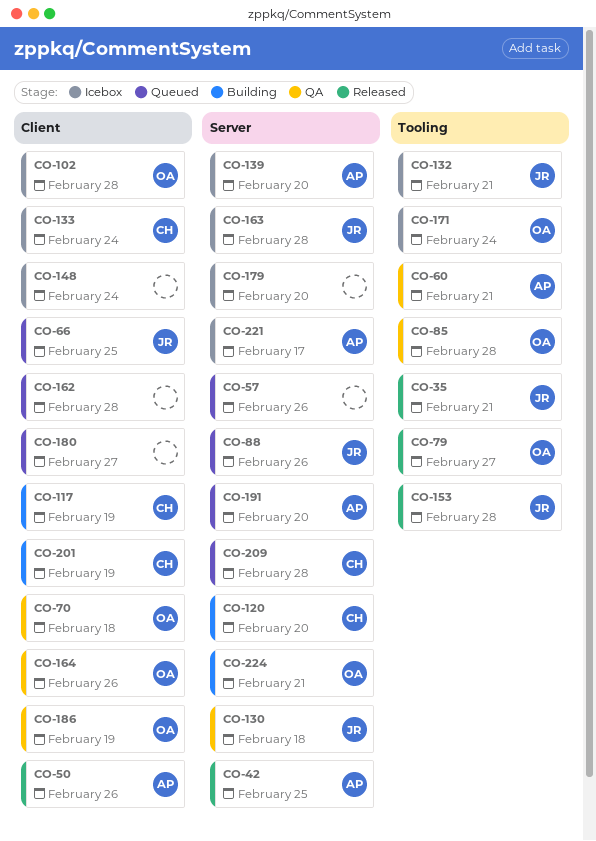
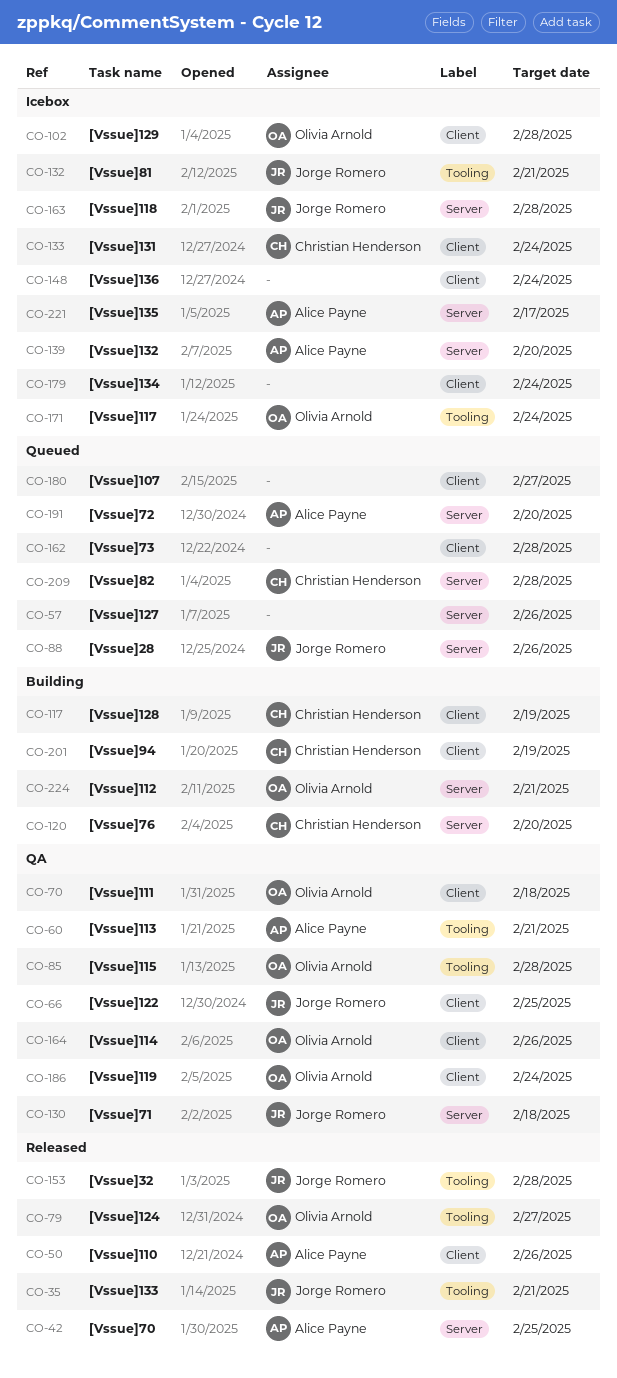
CO-66, status: Queued -> QA
CO-179, label: Server -> Client
CO-179, due: Feb 20 -> Feb 24
CO-186, due: Feb 19 -> Feb 24

